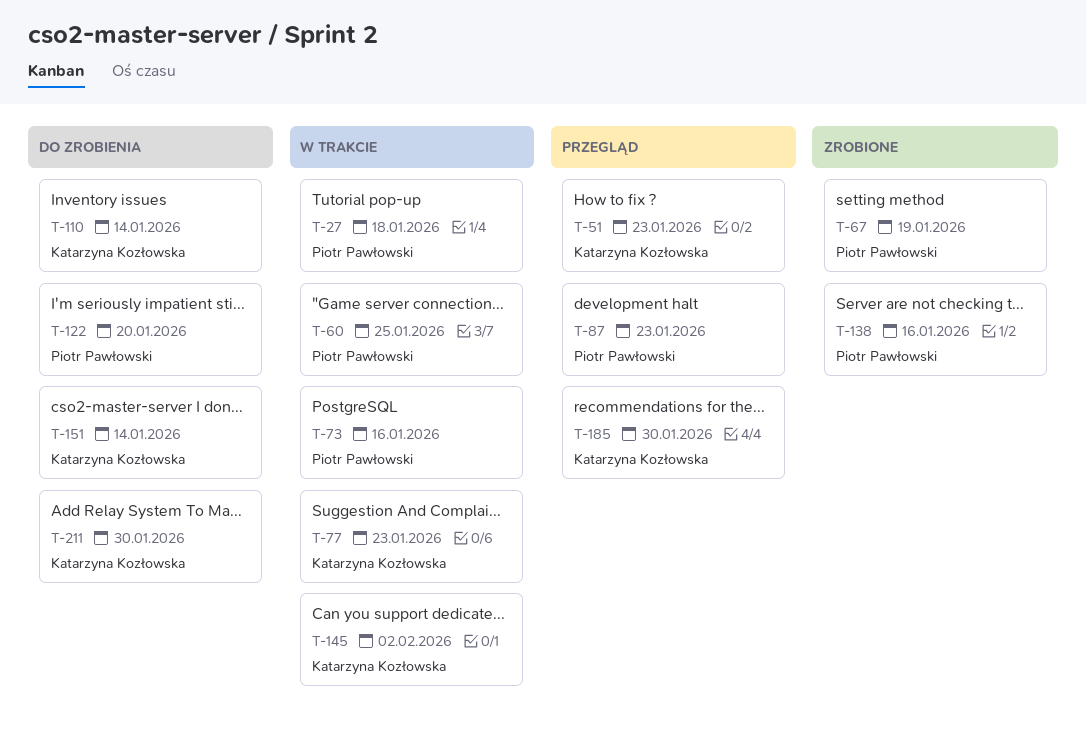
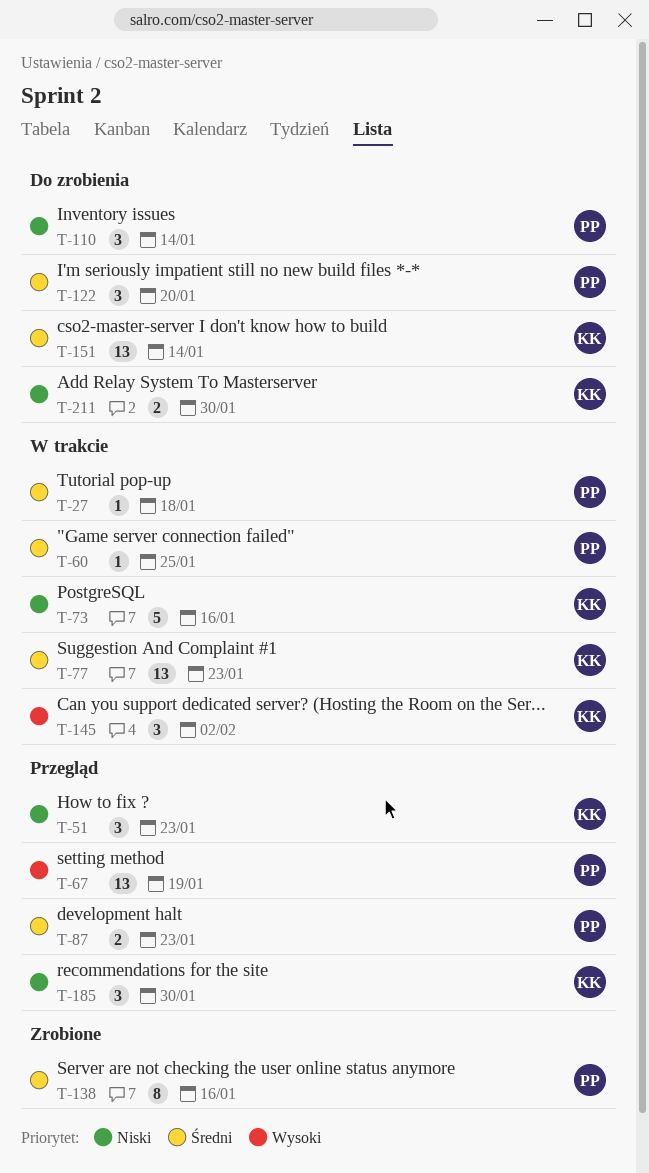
T-67, status: Zrobione -> Przegląd
T-73, owner: Piotr Pawłowski -> Katarzyna Kozłowska
T-110, owner: Katarzyna Kozłowska -> Piotr Pawłowski

